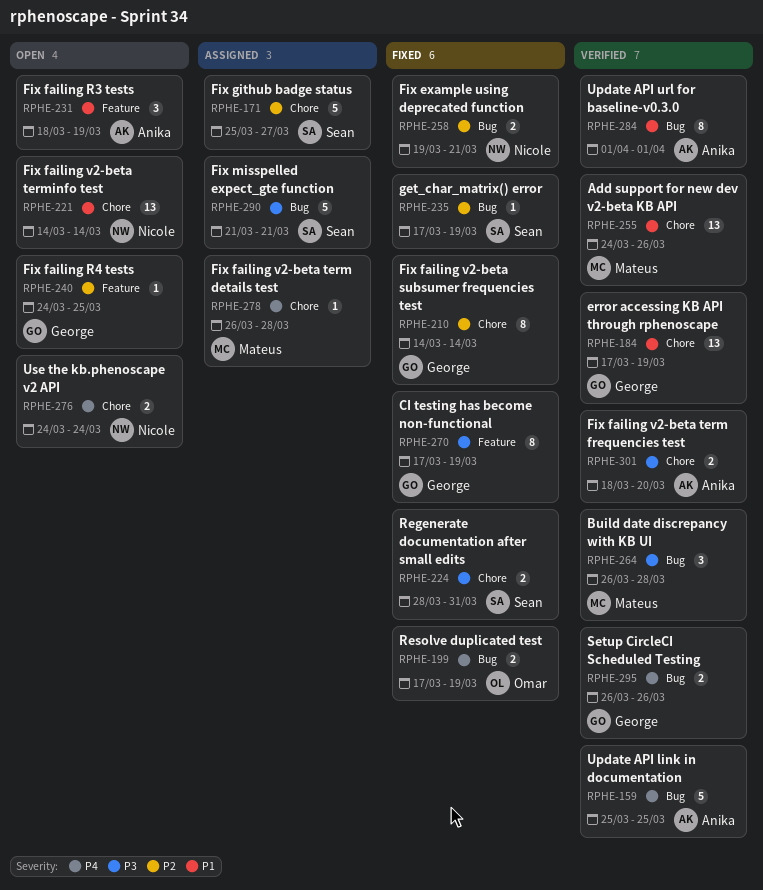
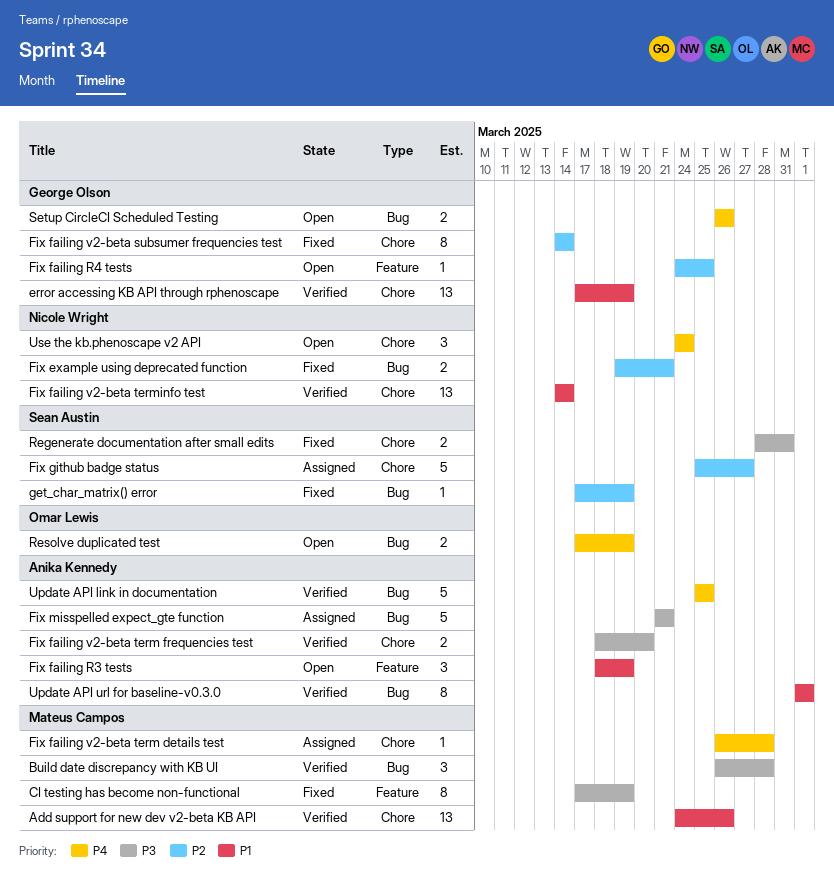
CI testing has become non-functional, owner: George Olson -> Mateus Campos
Fix failing v2-beta terminfo test, status: Open -> Verified
Fix misspelled expect_gte function, owner: Sean Austin -> Anika Kennedy
Resolve duplicated test, status: Fixed -> Open
Setup CircleCI Scheduled Testing, status: Verified -> Open
Use the kb.phenoscape v2 API, estimate: 2 -> 3

